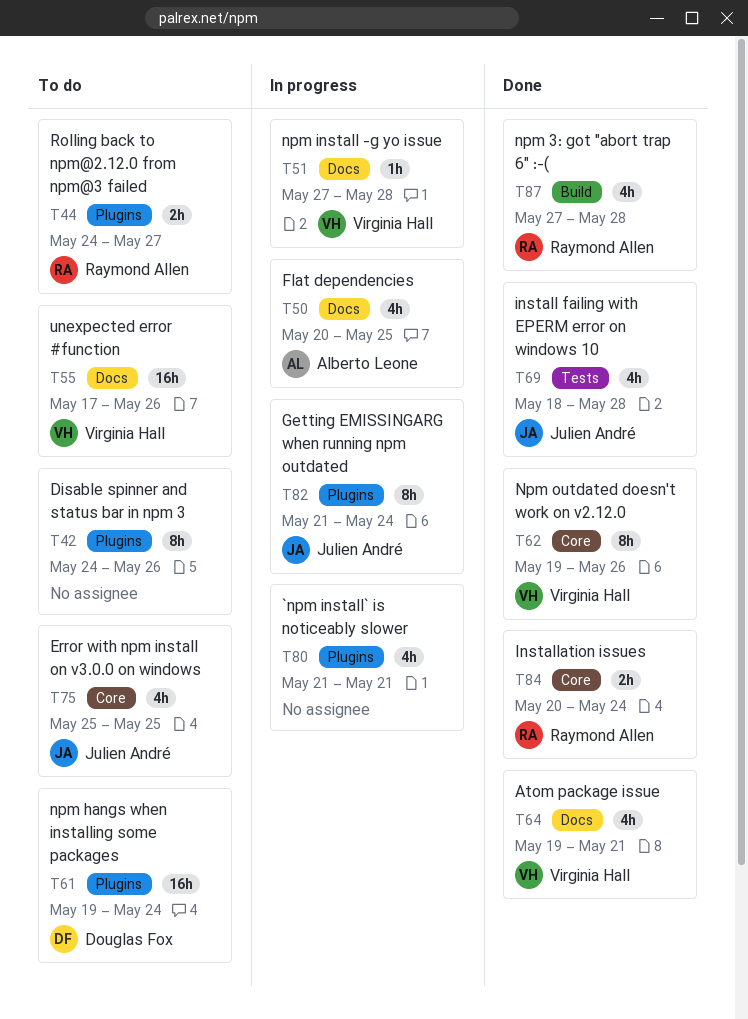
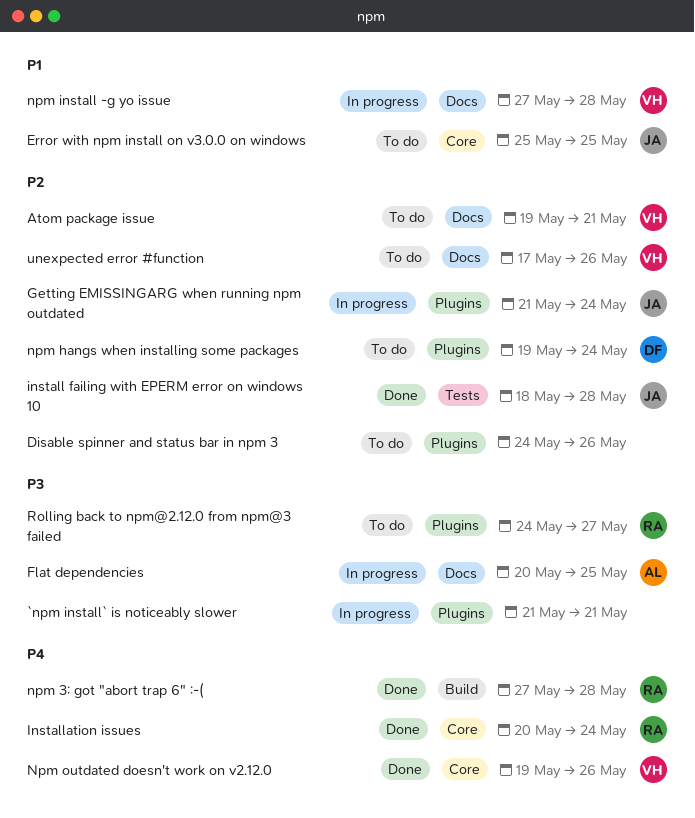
Atom package issue, status: Done -> To do

